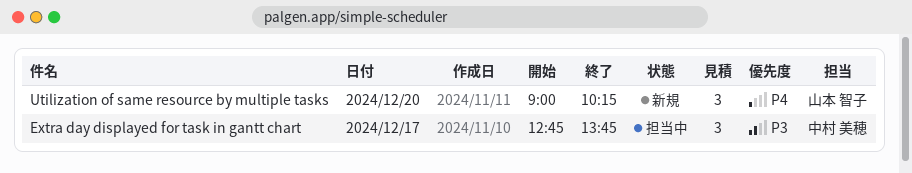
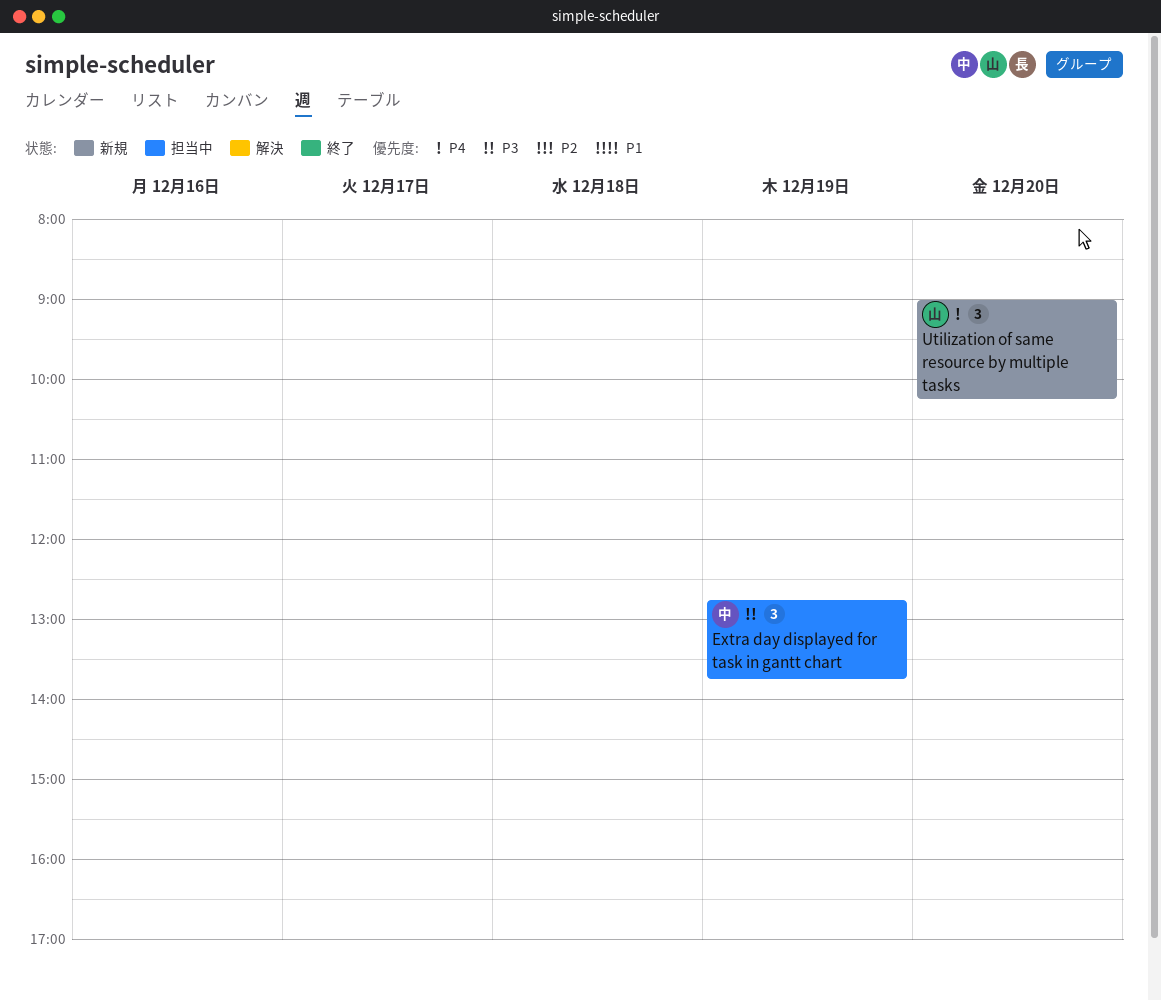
Extra day displayed for task in gantt chart, day: Dec 17 -> Dec 19

